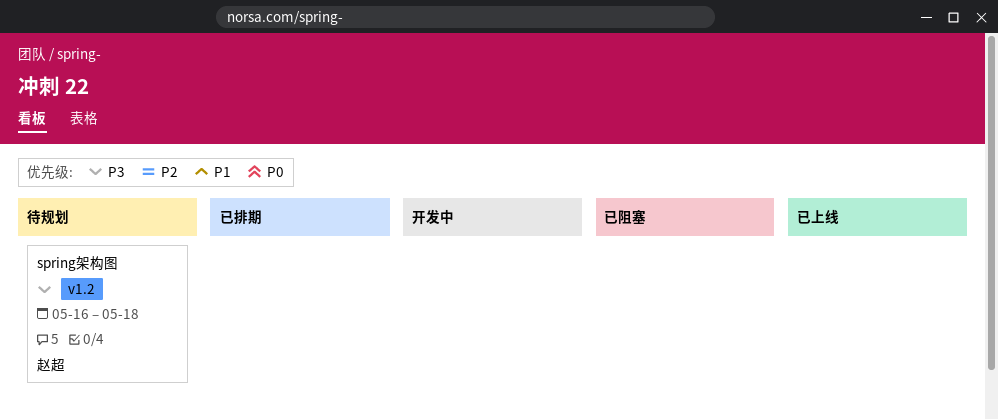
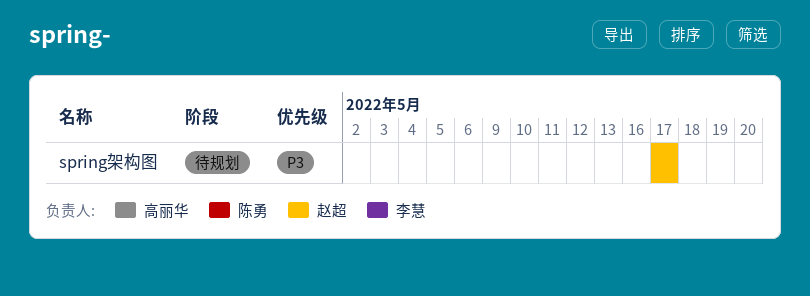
spring架构图, start: May 16 -> May 17
spring架构图, due: May 18 -> May 17

